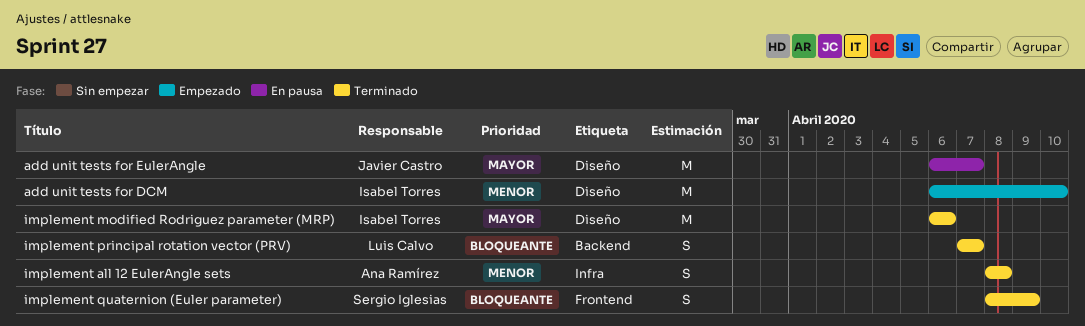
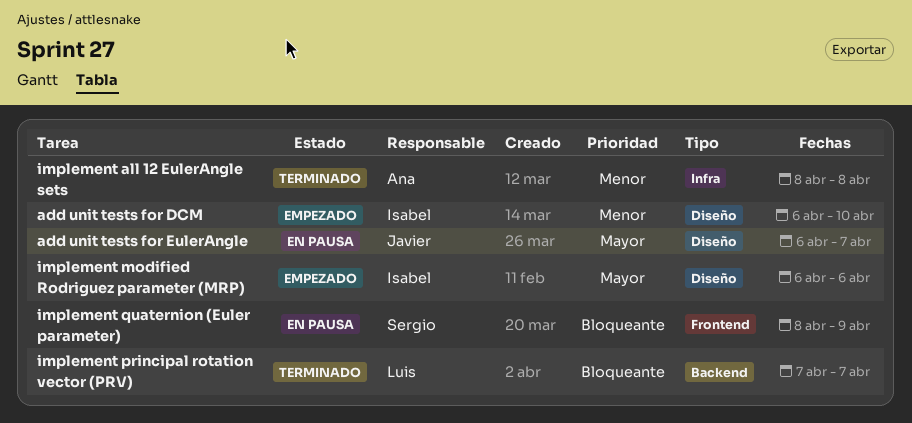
implement modified Rodriguez parameter (MRP), status: Terminado -> Empezado
implement quaternion (Euler parameter), status: Terminado -> En pausa

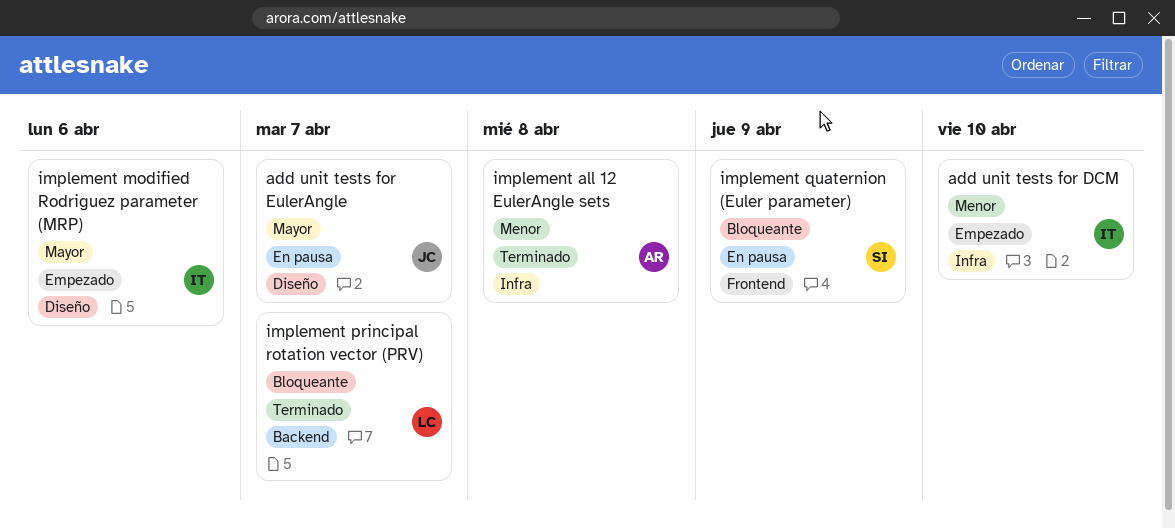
add unit tests for DCM, label: Diseño -> Infra

